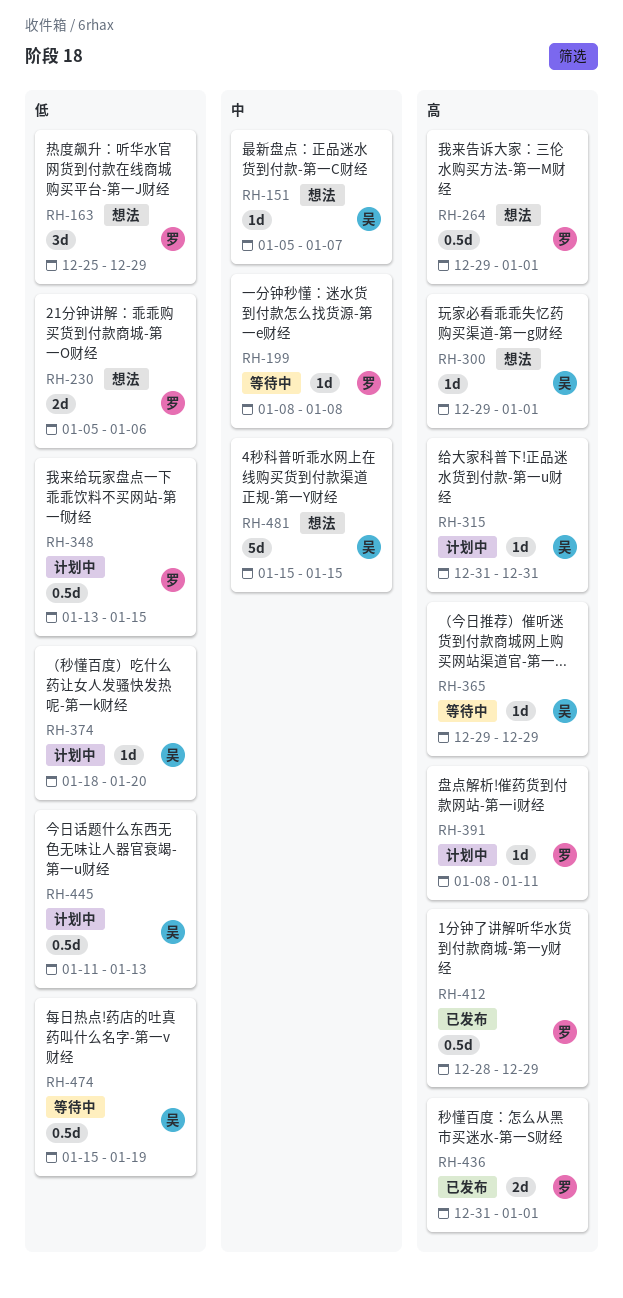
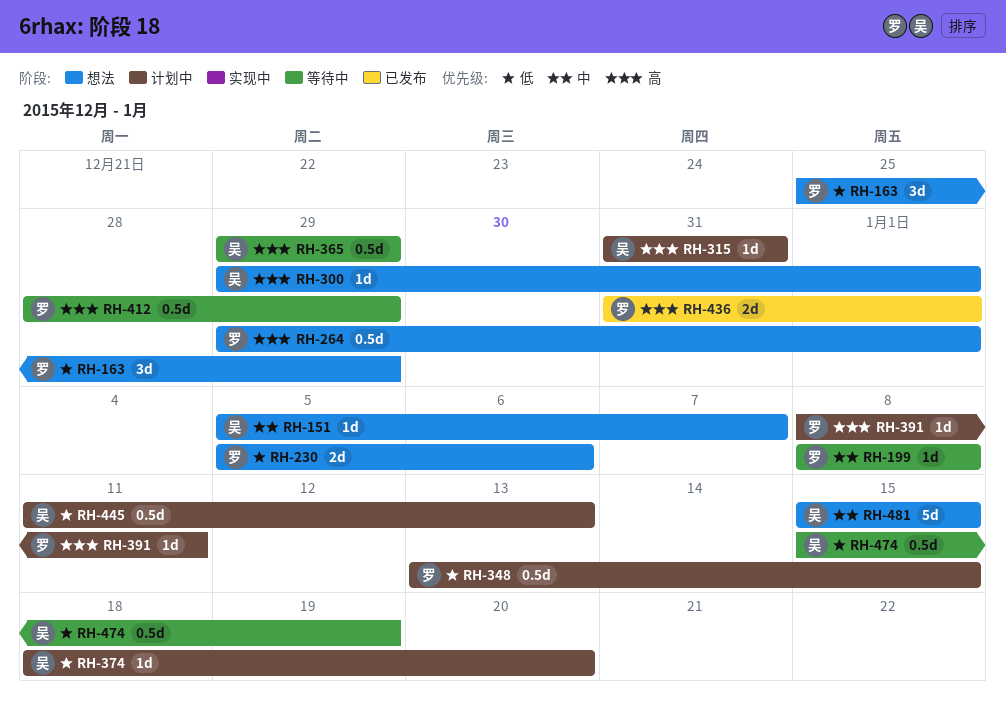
RH-365, estimate: 1d -> 0.5d
RH-412, status: 已发布 -> 等待中

